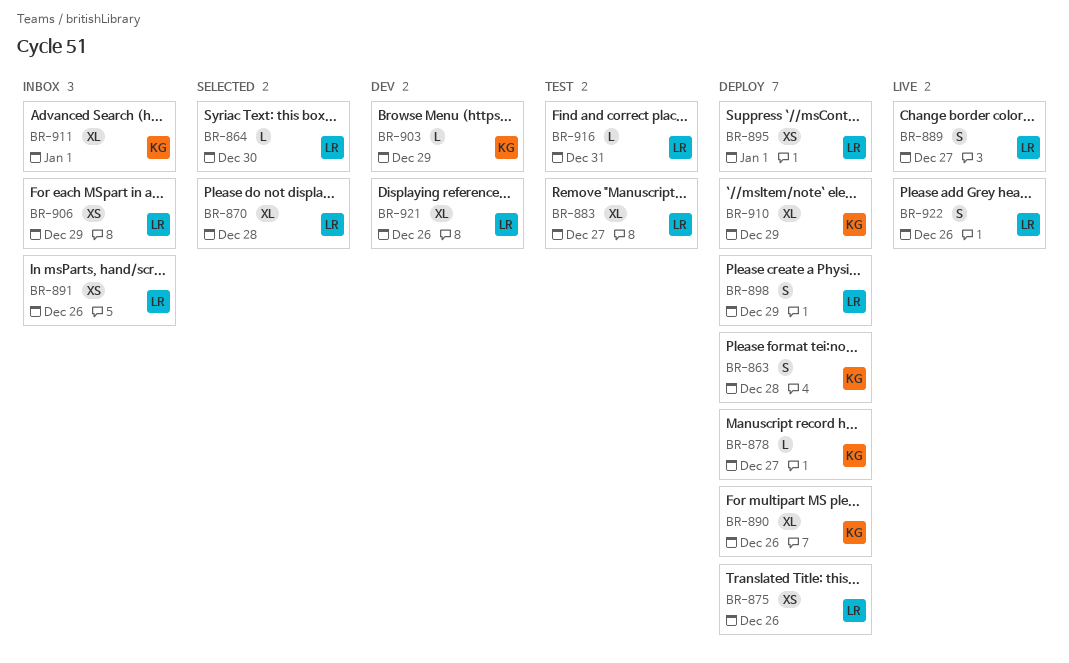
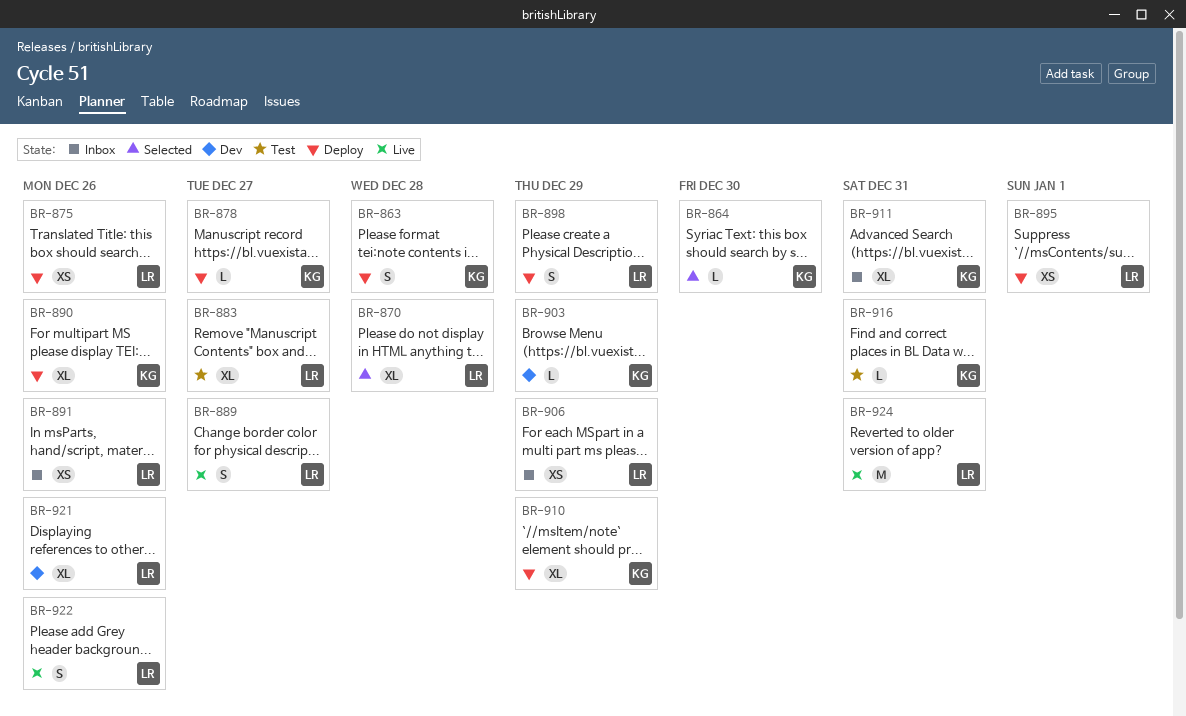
BR-864, owner: LR -> KG
BR-911, due: Jan 1 -> Dec 31
BR-916, owner: LR -> KG
BR-924: none -> present

